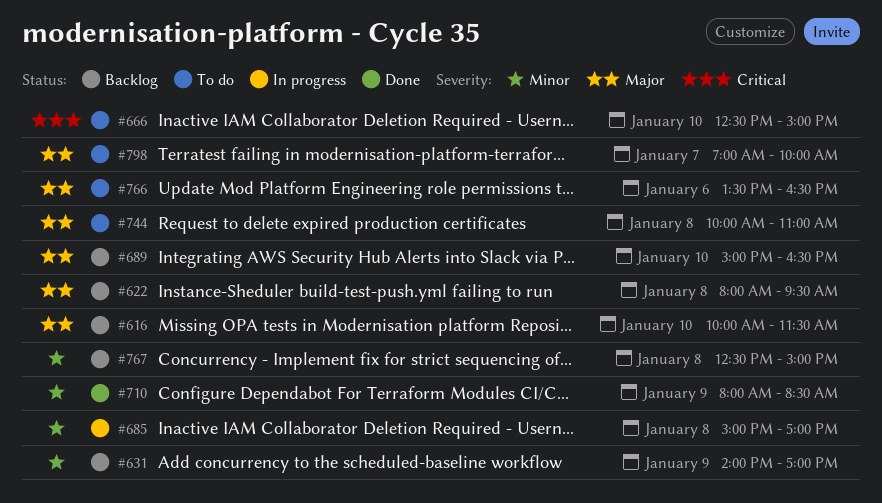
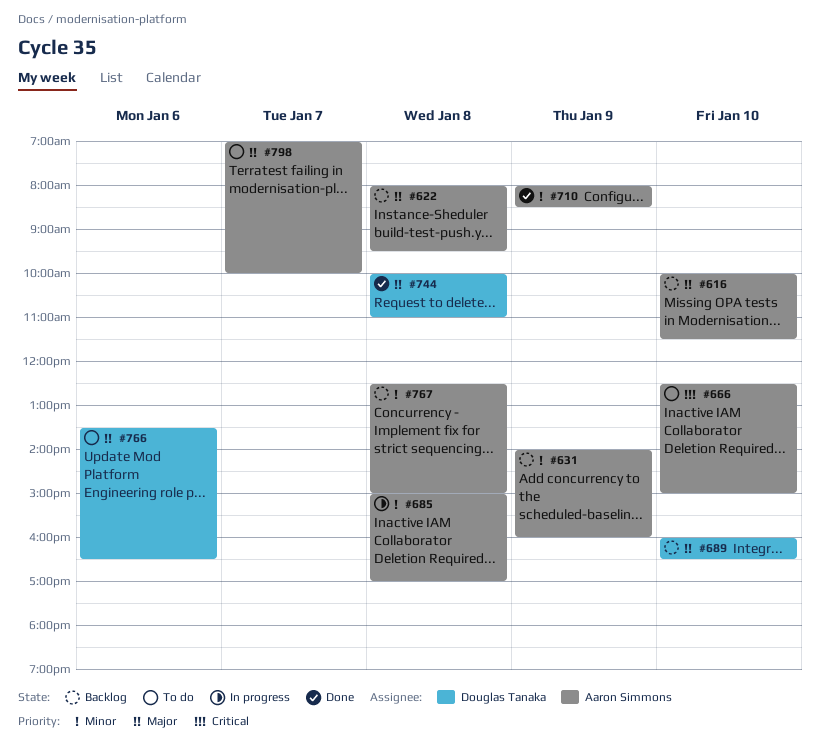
#631, ends: 17:00 -> 16:00
#689, begins: 15:00 -> 16:00
#744, status: To do -> Done

